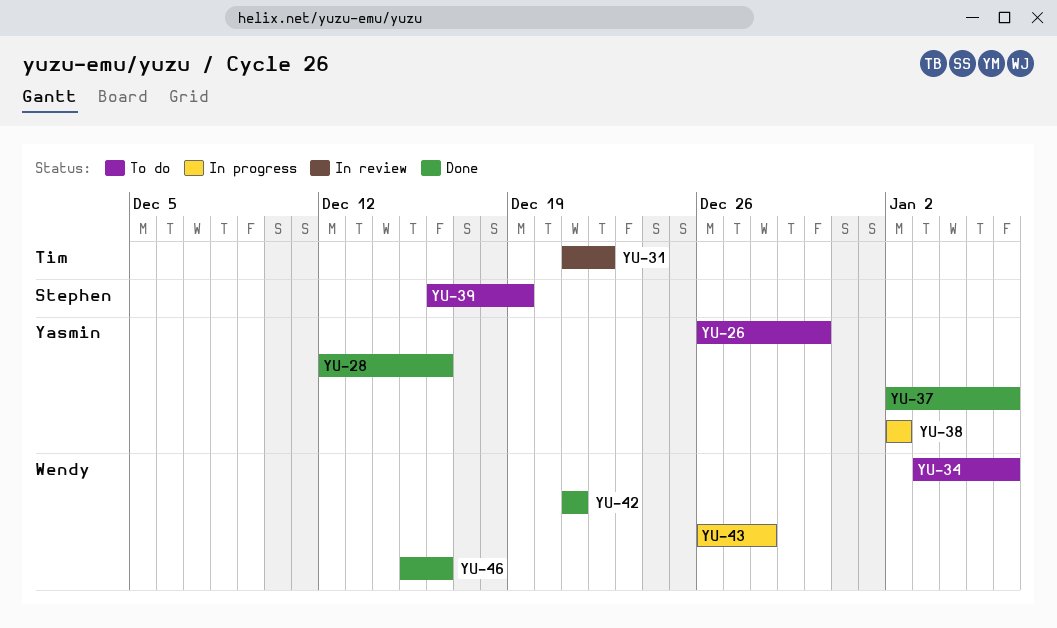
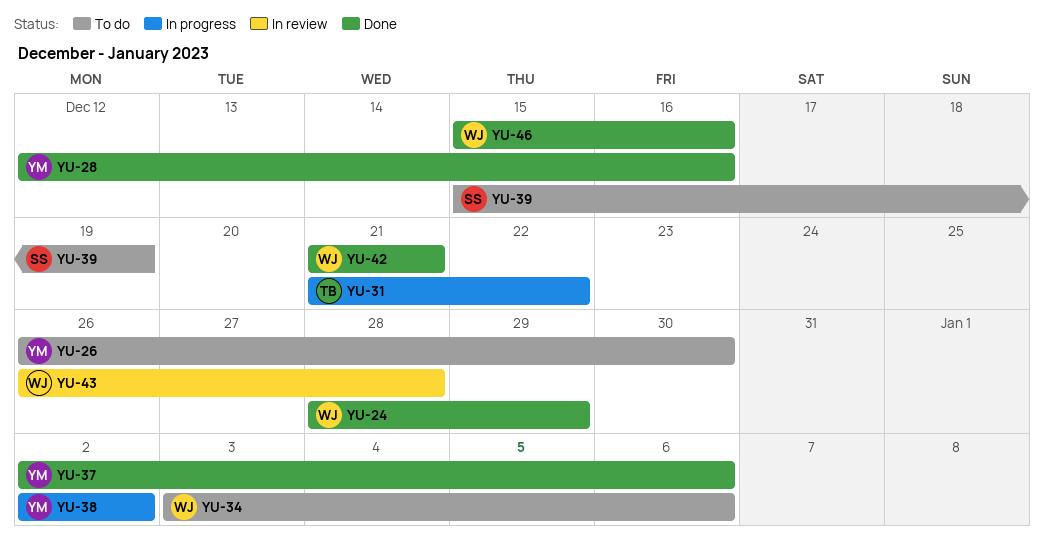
YU-24: none -> present
YU-31, status: In review -> In progress
YU-39, start: Dec 16 -> Dec 15
YU-43, status: In progress -> In review

